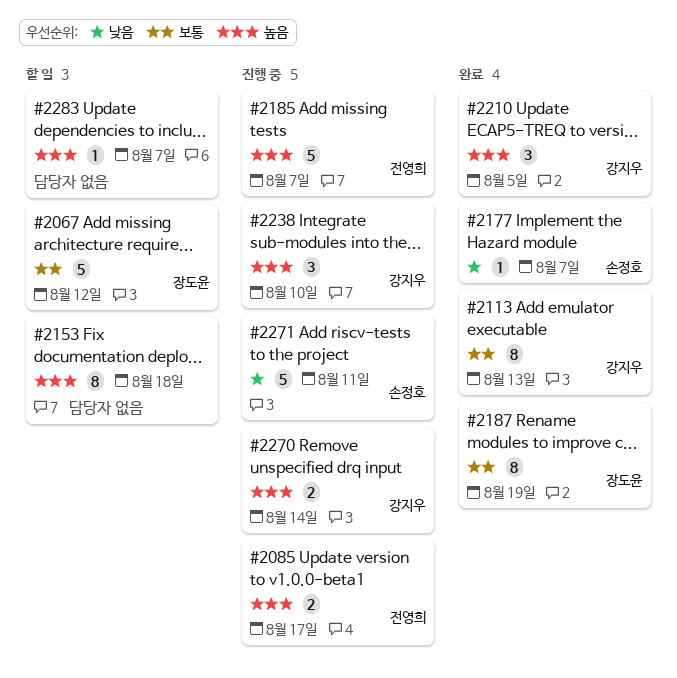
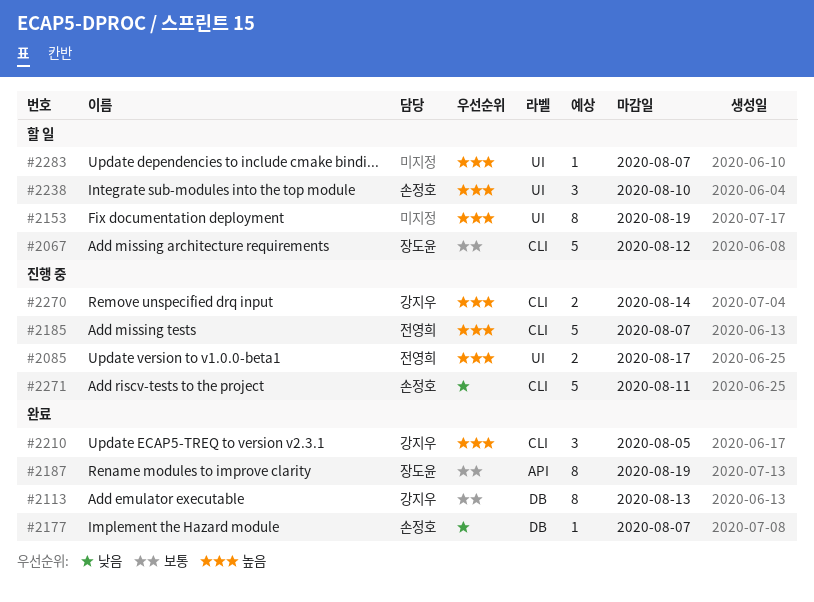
#2153, due: Aug 18 -> Aug 19
#2238, status: 진행 중 -> 할 일
#2238, owner: 강지우 -> 손정호

